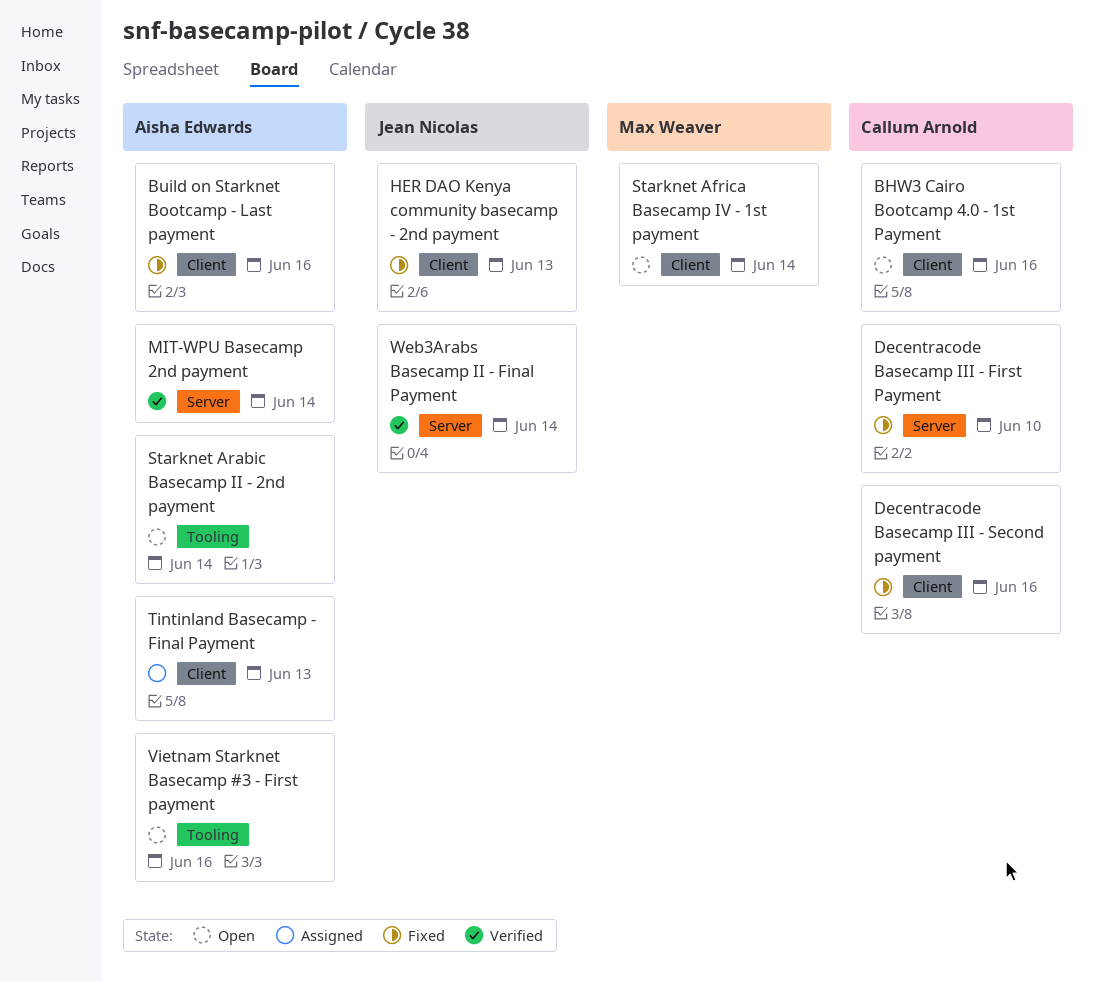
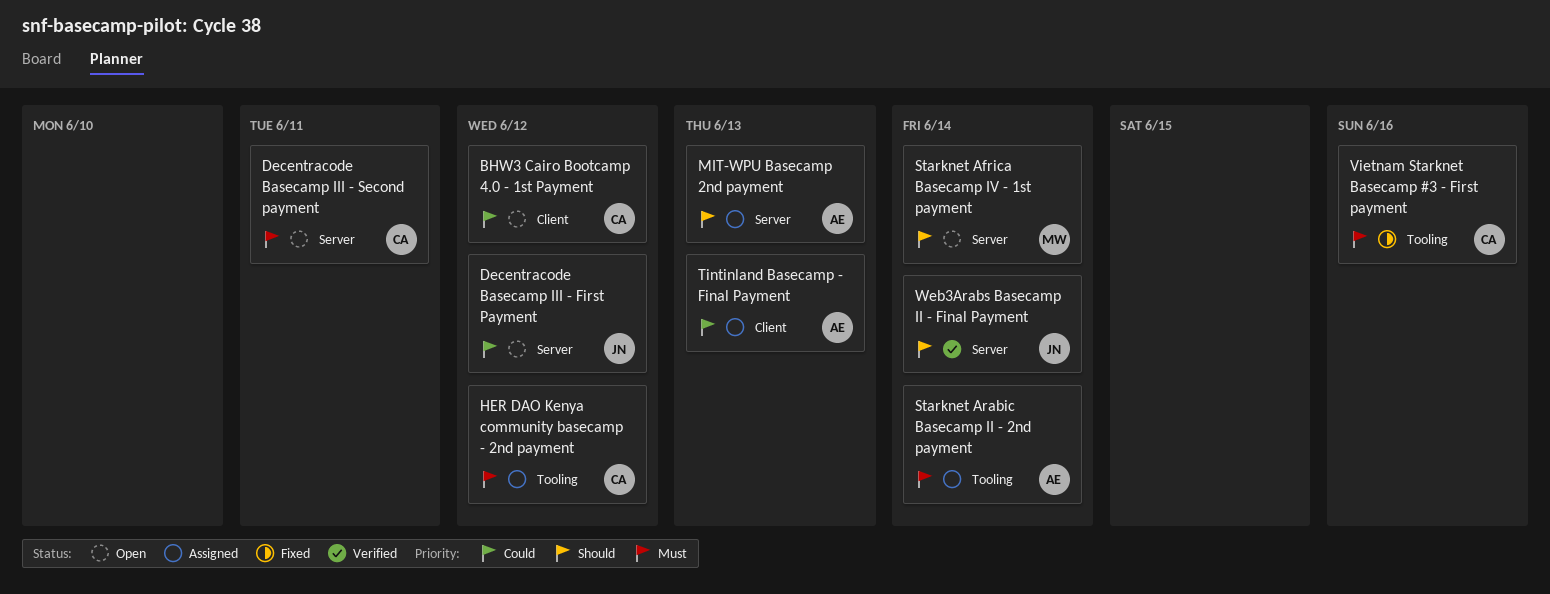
BHW3 Cairo Bootcamp 4.0 - 1st Payment, due: Jun 16 -> Jun 12
Build on Starknet Bootcamp - Last payment: present -> none
Decentracode Basecamp III - First Payment, status: Fixed -> Open
Decentracode Basecamp III - First Payment, owner: Callum Arnold -> Jean Nicolas
Decentracode Basecamp III - First Payment, due: Jun 10 -> Jun 12
Decentracode Basecamp III - Second payment, status: Fixed -> Open
Decentracode Basecamp III - Second payment, label: Client -> Server
Decentracode Basecamp III - Second payment, due: Jun 16 -> Jun 11
HER DAO Kenya community basecamp - 2nd payment, status: Fixed -> Assigned
HER DAO Kenya community basecamp - 2nd payment, owner: Jean Nicolas -> Callum Arnold
HER DAO Kenya community basecamp - 2nd payment, label: Client -> Tooling
HER DAO Kenya community basecamp - 2nd payment, due: Jun 13 -> Jun 12
MIT-WPU Basecamp 2nd payment, status: Verified -> Assigned
MIT-WPU Basecamp 2nd payment, due: Jun 14 -> Jun 13
Starknet Africa Basecamp IV - 1st payment, label: Client -> Server
Starknet Arabic Basecamp II - 2nd payment, status: Open -> Assigned
Vietnam Starknet Basecamp #3 - First payment, status: Open -> Fixed
Vietnam Starknet Basecamp #3 - First payment, owner: Aisha Edwards -> Callum Arnold

